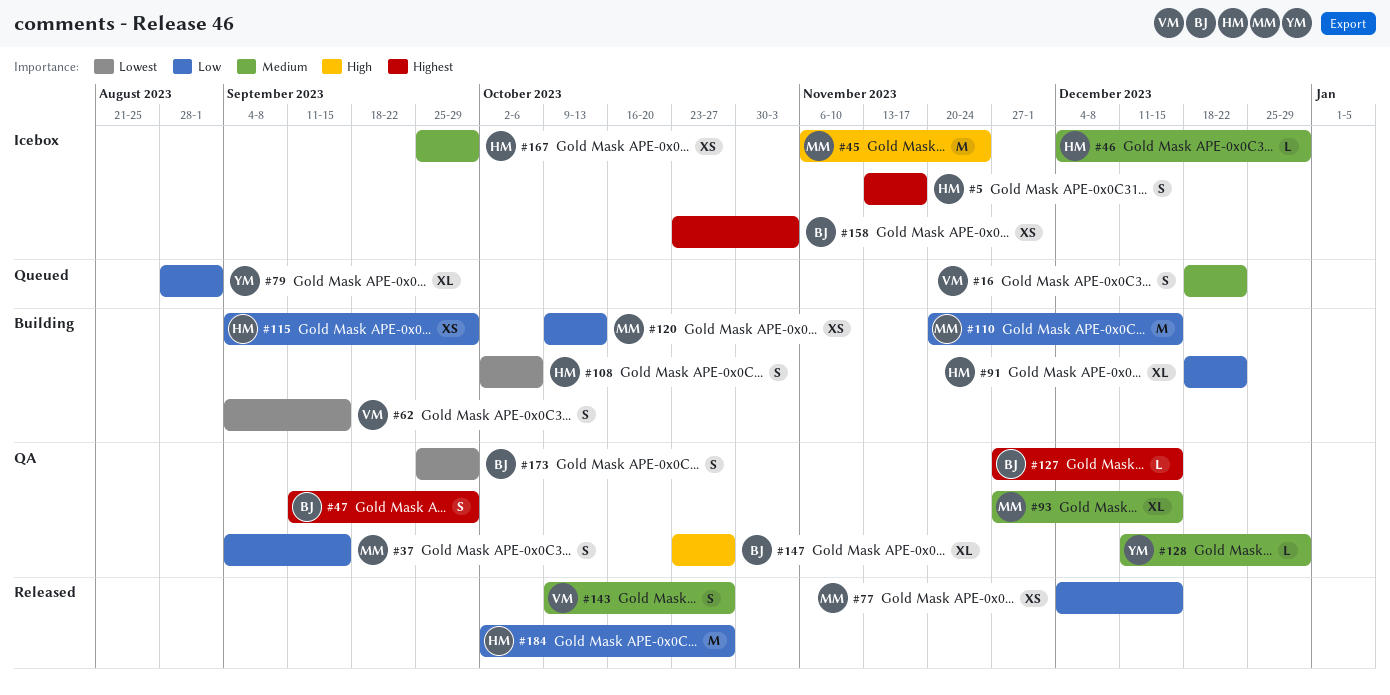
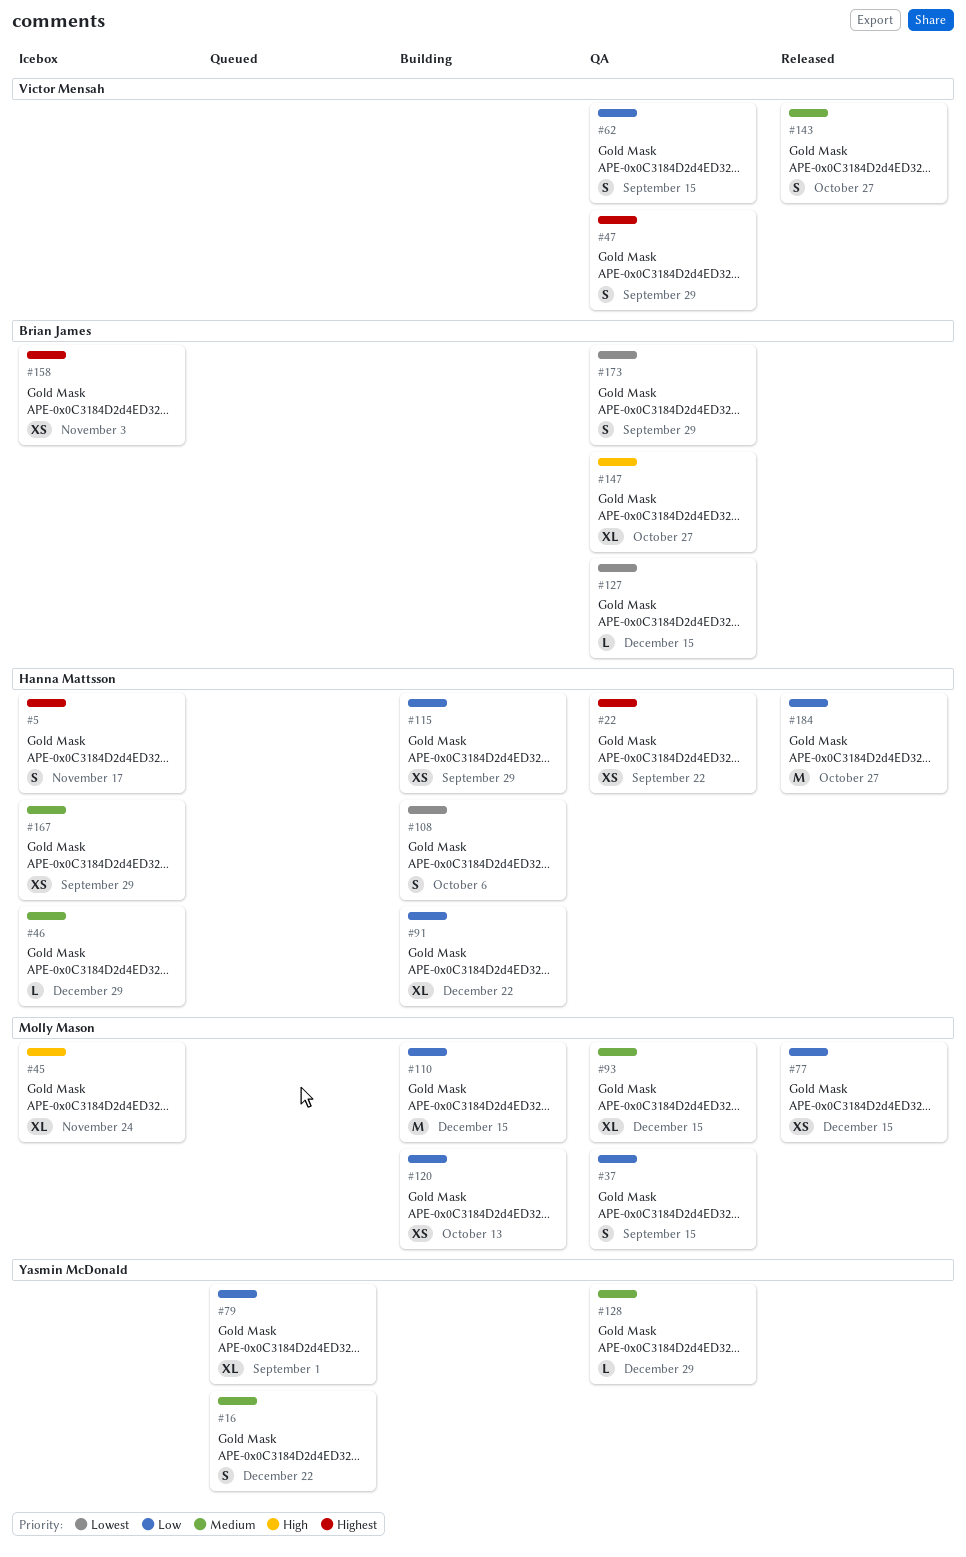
#16, owner: Victor Mensah -> Yasmin McDonald
#22: none -> present
#45, estimate: M -> XL
#47, owner: Brian James -> Victor Mensah
#62, status: Building -> QA
#62, priority: Lowest -> Low
#127, priority: Highest -> Lowest

